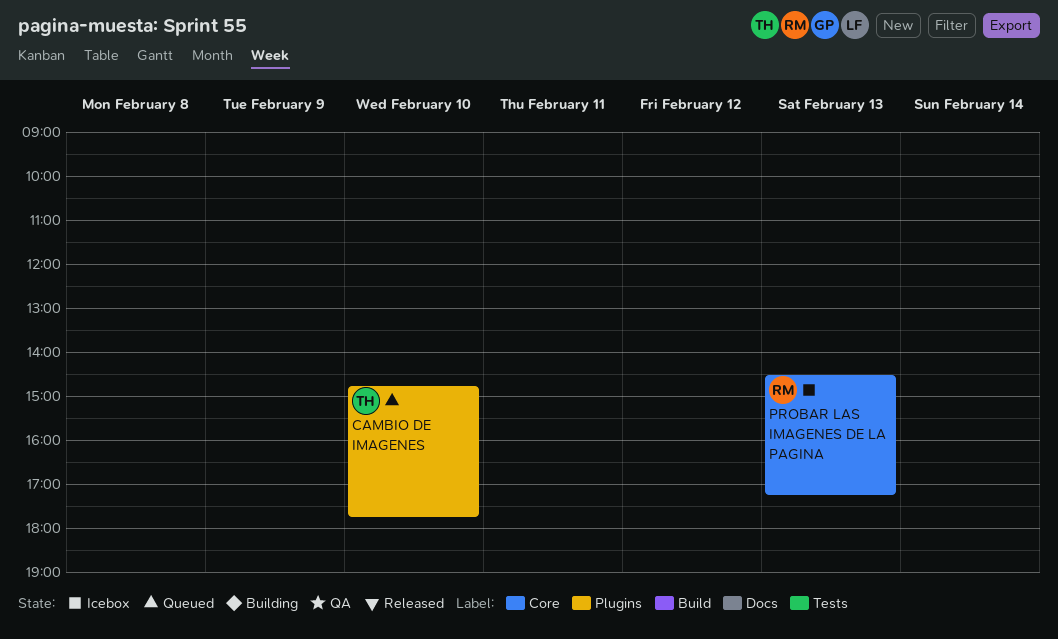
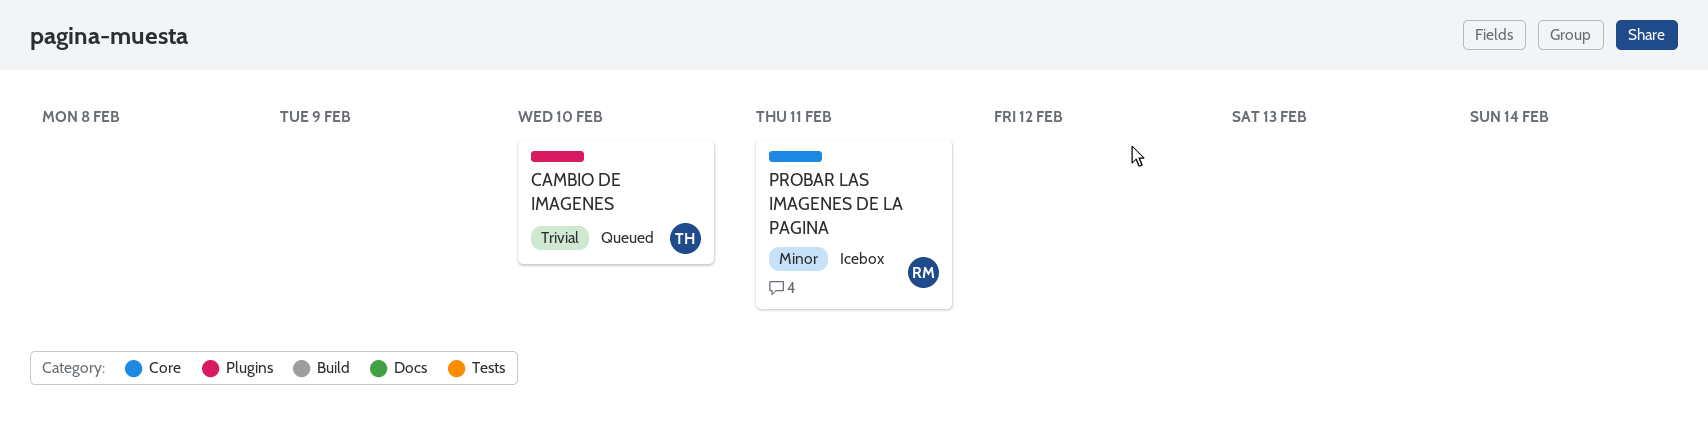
PROBAR LAS IMAGENES DE LA PAGINA, day: Feb 13 -> Feb 11

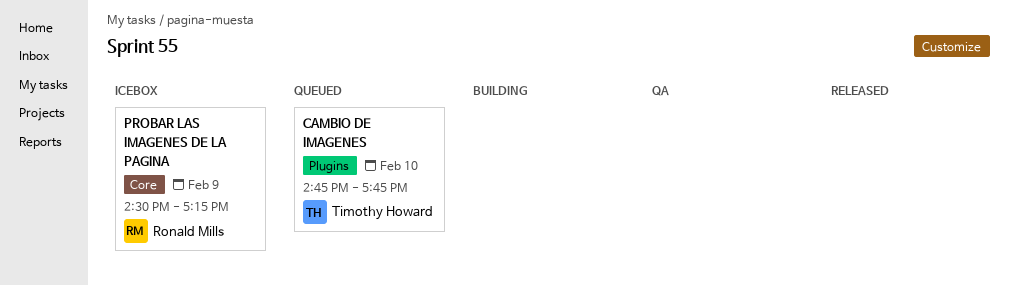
PROBAR LAS IMAGENES DE LA PAGINA, day: Feb 11 -> Feb 9

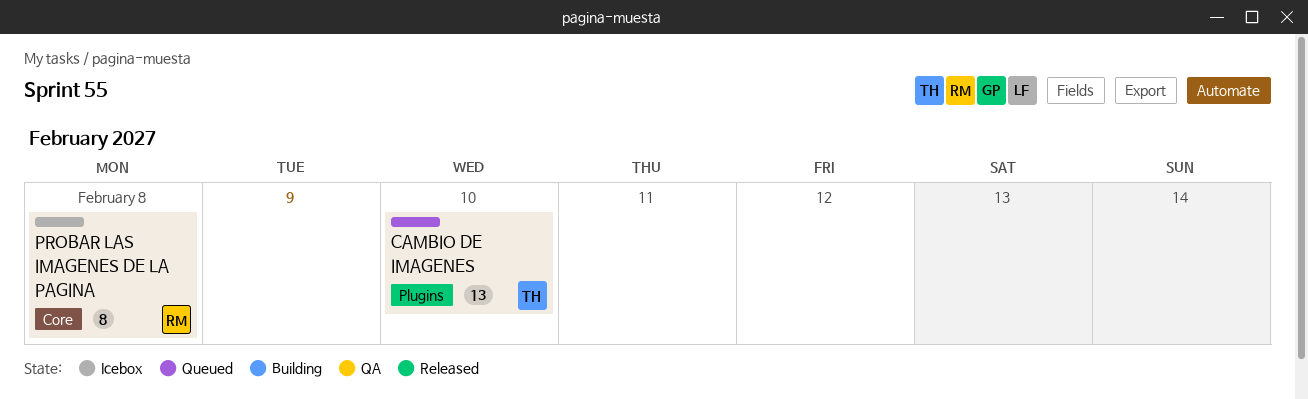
PROBAR LAS IMAGENES DE LA PAGINA, day: Feb 9 -> Feb 8

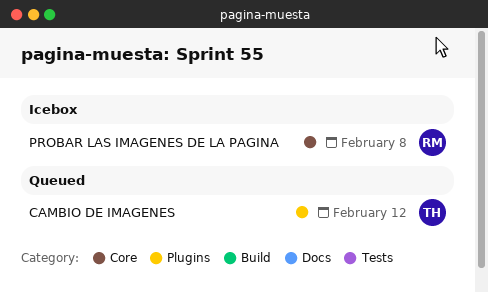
CAMBIO DE IMAGENES, day: Feb 10 -> Feb 12

